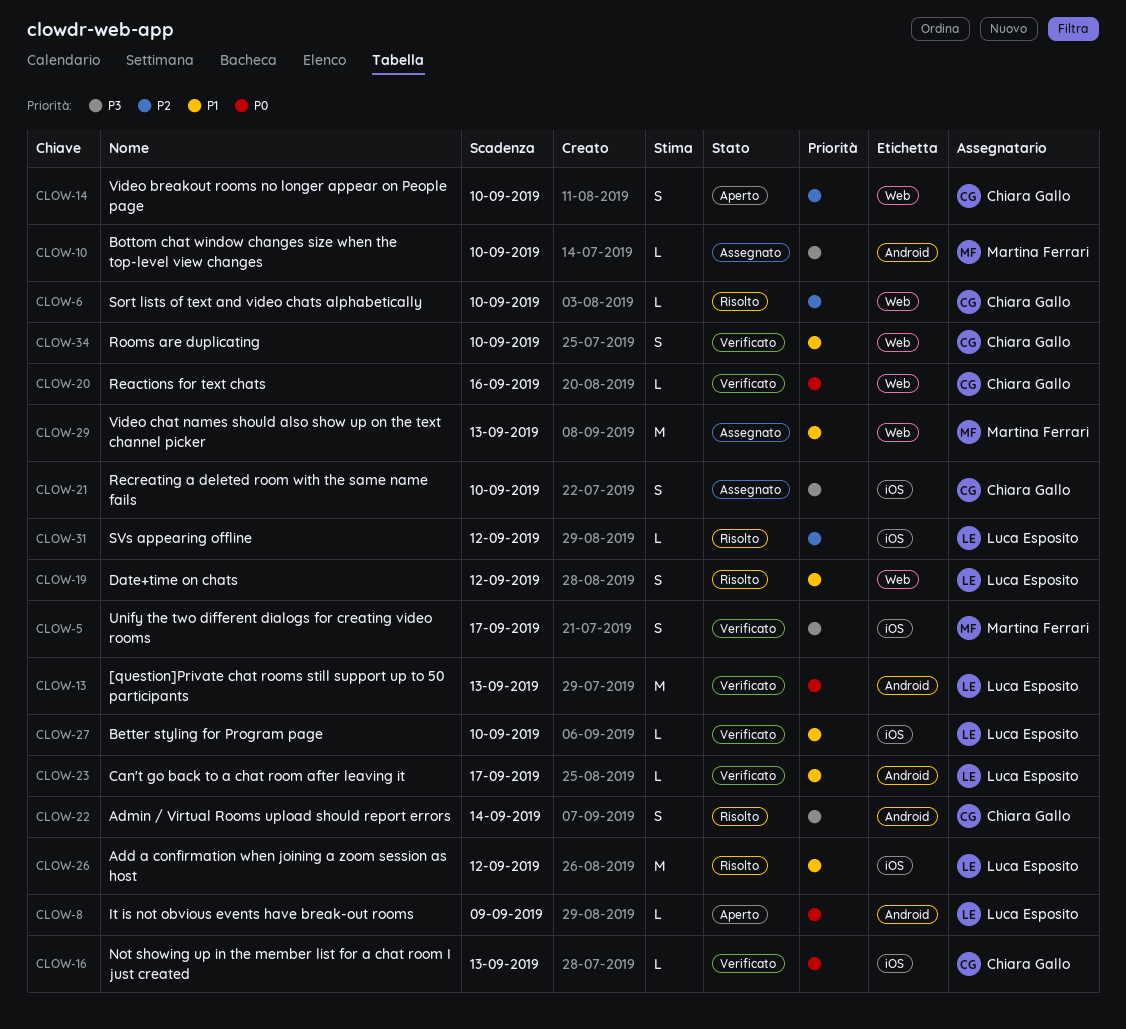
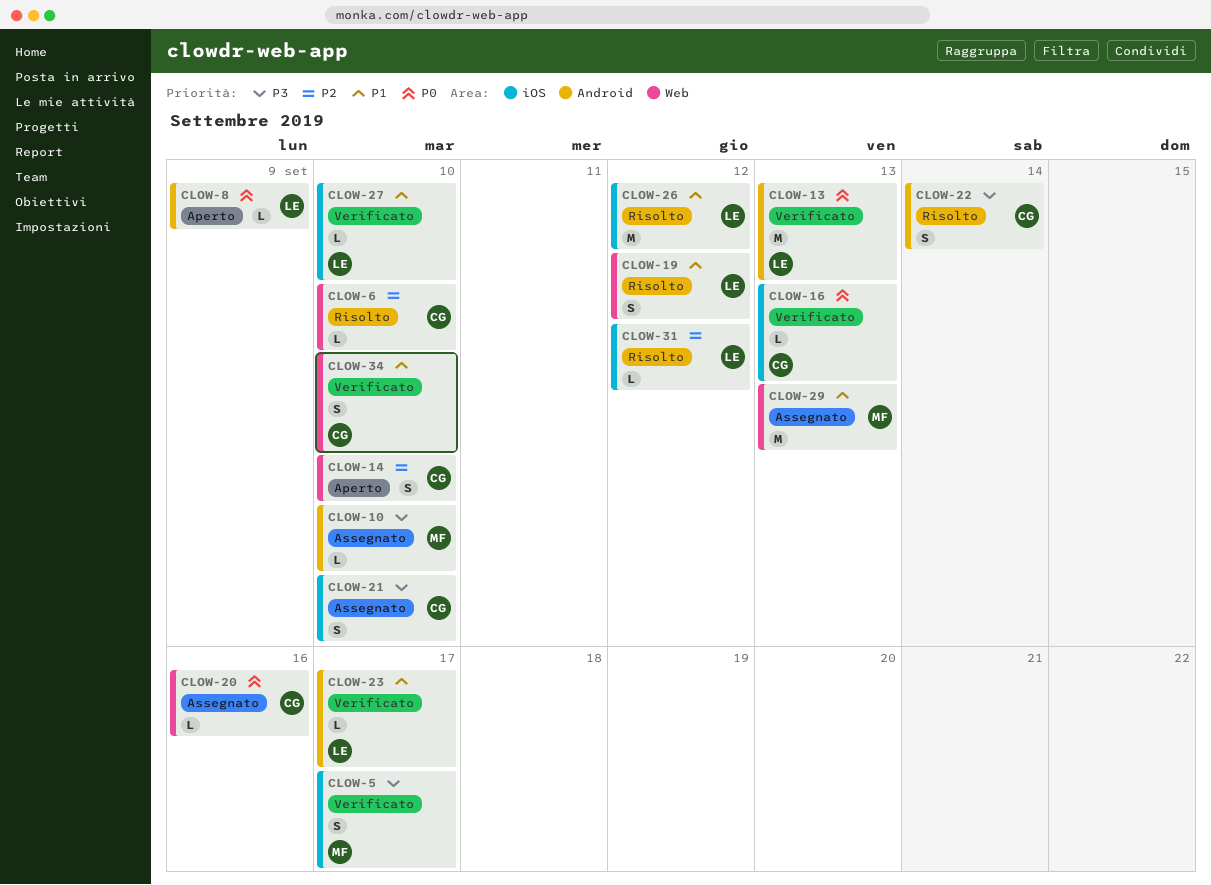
CLOW-20, status: Verificato -> Assegnato

